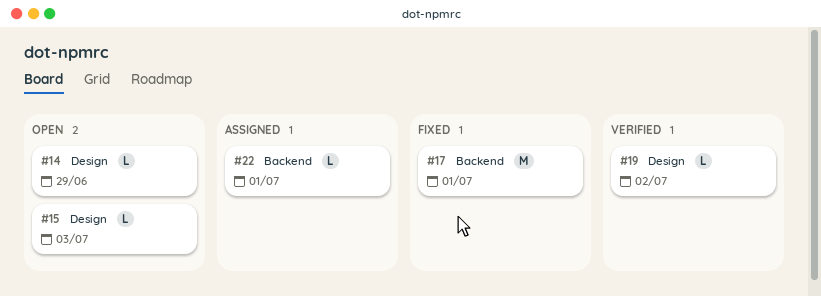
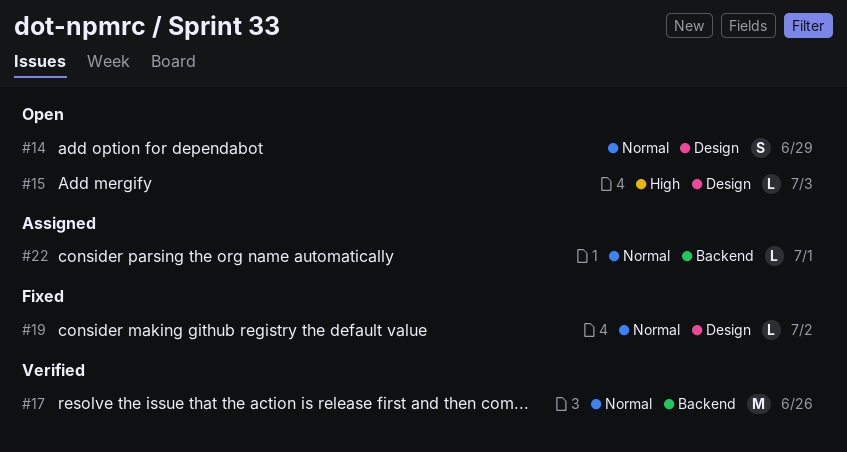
#14, estimate: L -> S
#17, status: Fixed -> Verified
#17, due: Jul 1 -> Jun 26
#19, status: Verified -> Fixed

